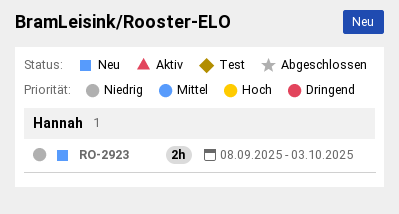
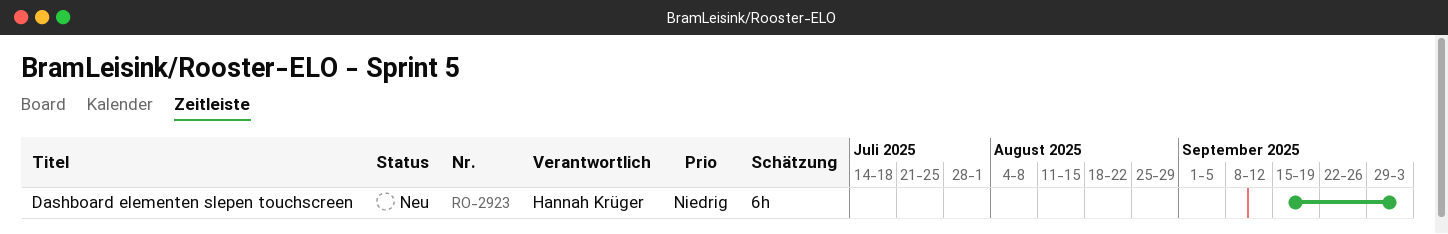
RO-2923, estimate: 2h -> 6h
RO-2923, start: Sep 8 -> Sep 15

